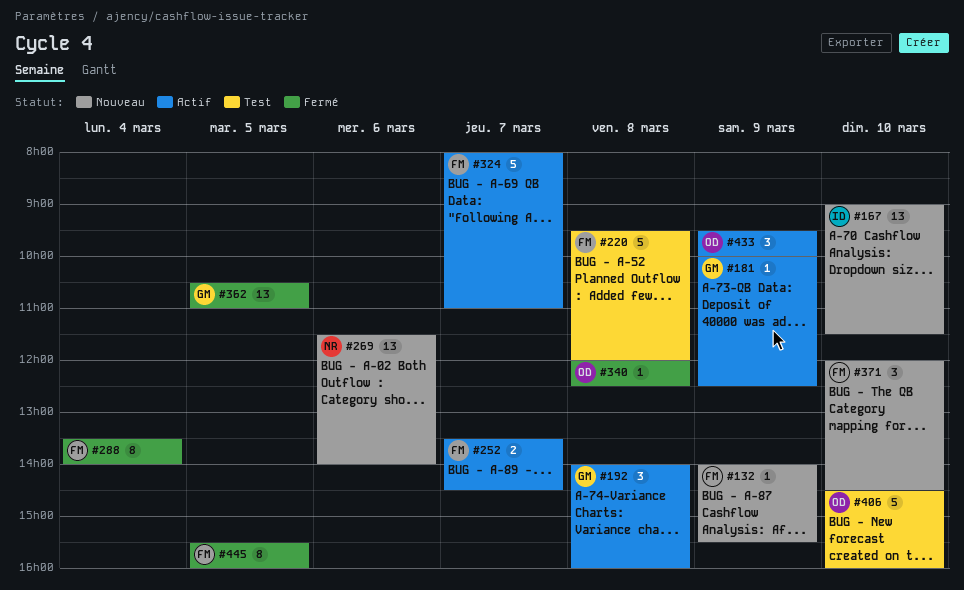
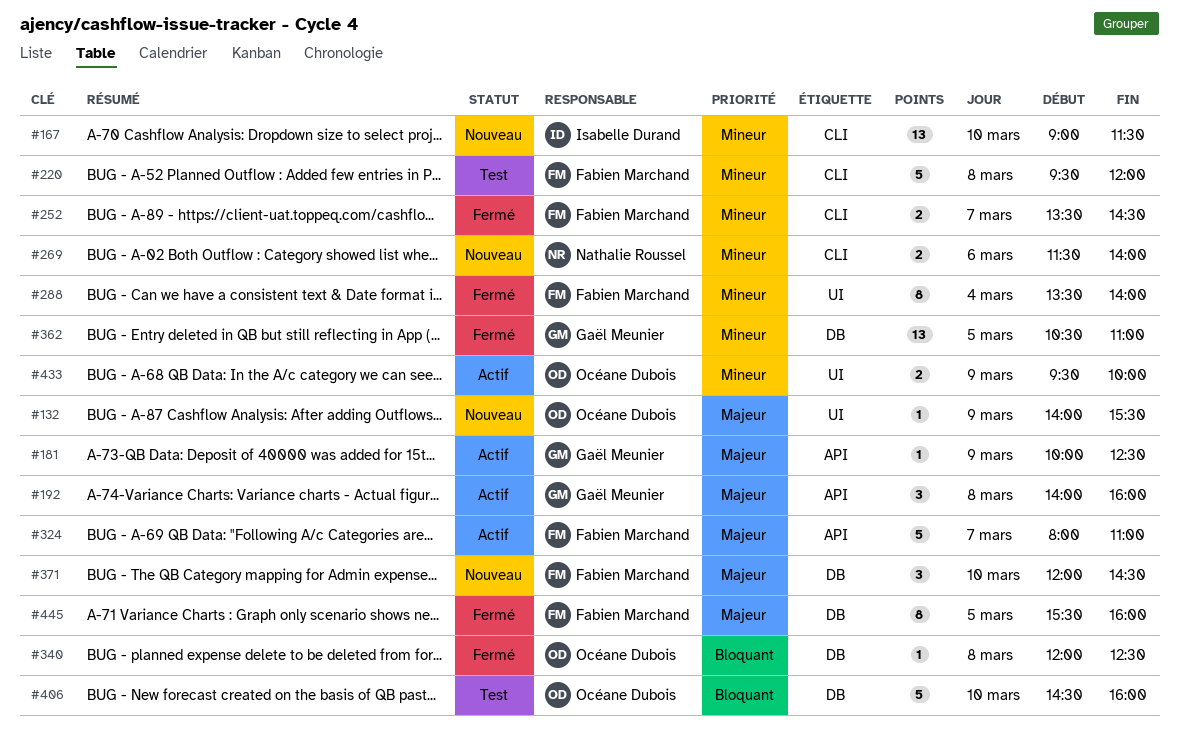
#132, owner: Fabien Marchand -> Océane Dubois
#252, status: Actif -> Fermé
#269, estimate: 13 -> 2
#433, estimate: 3 -> 2

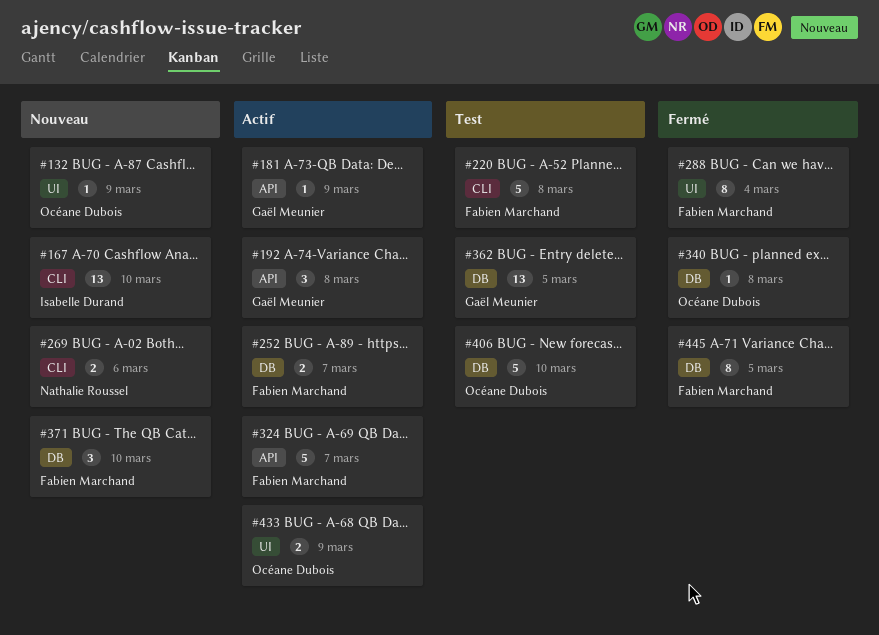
#252, status: Fermé -> Actif
#252, label: CLI -> DB
#362, status: Fermé -> Test

